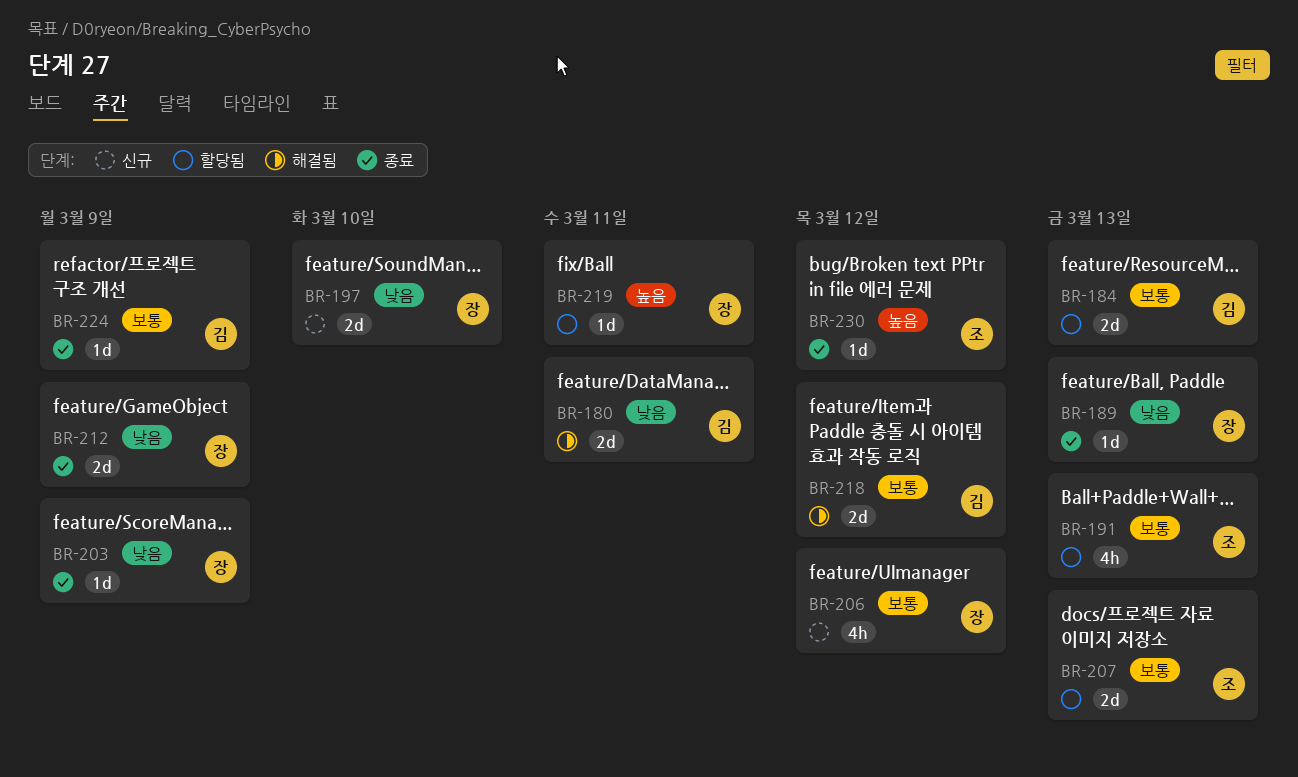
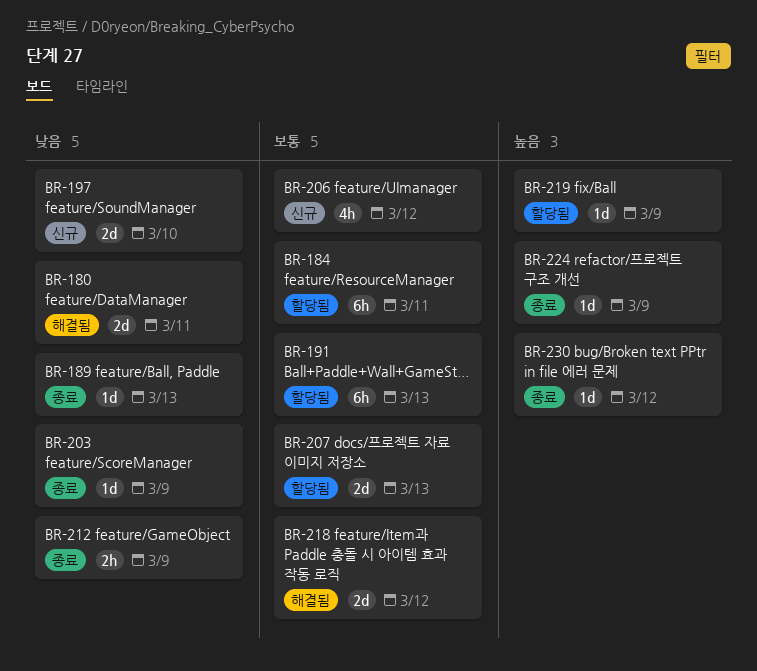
BR-184, estimate: 2d -> 6h
BR-184, due: Mar 13 -> Mar 11
BR-191, estimate: 4h -> 6h
BR-212, estimate: 2d -> 2h
BR-219, due: Mar 11 -> Mar 9
BR-224, priority: 보통 -> 높음

